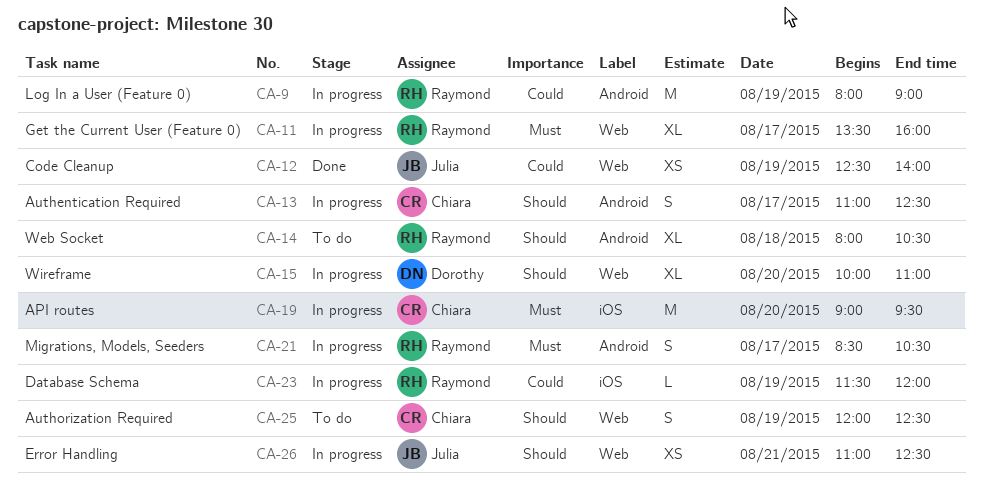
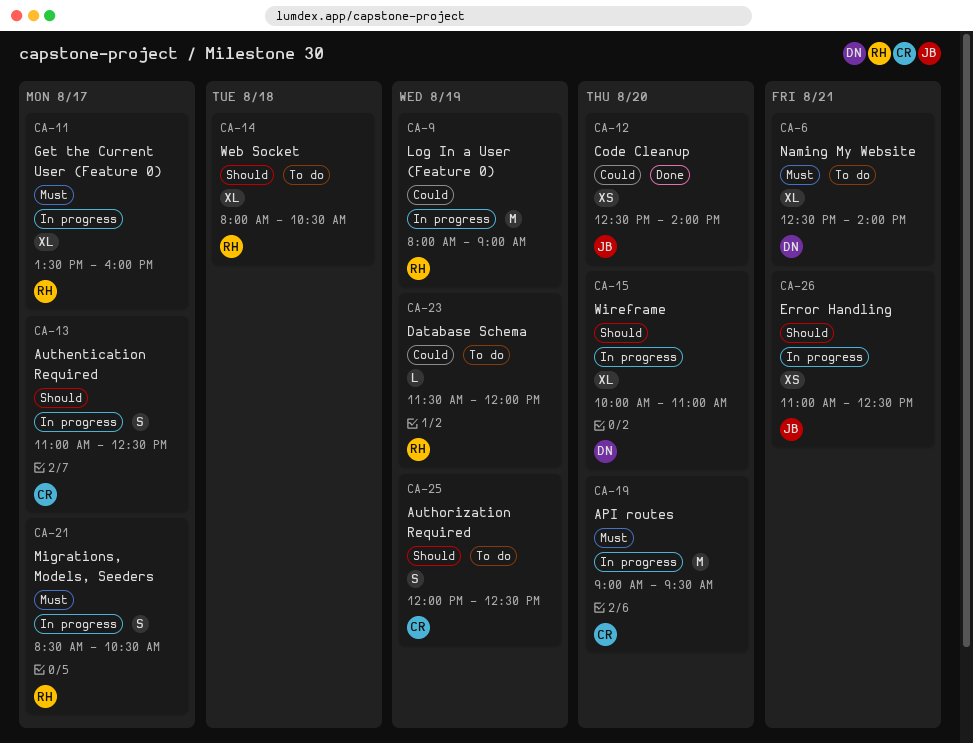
CA-6: none -> present
CA-12, day: Aug 19 -> Aug 20
CA-23, status: In progress -> To do

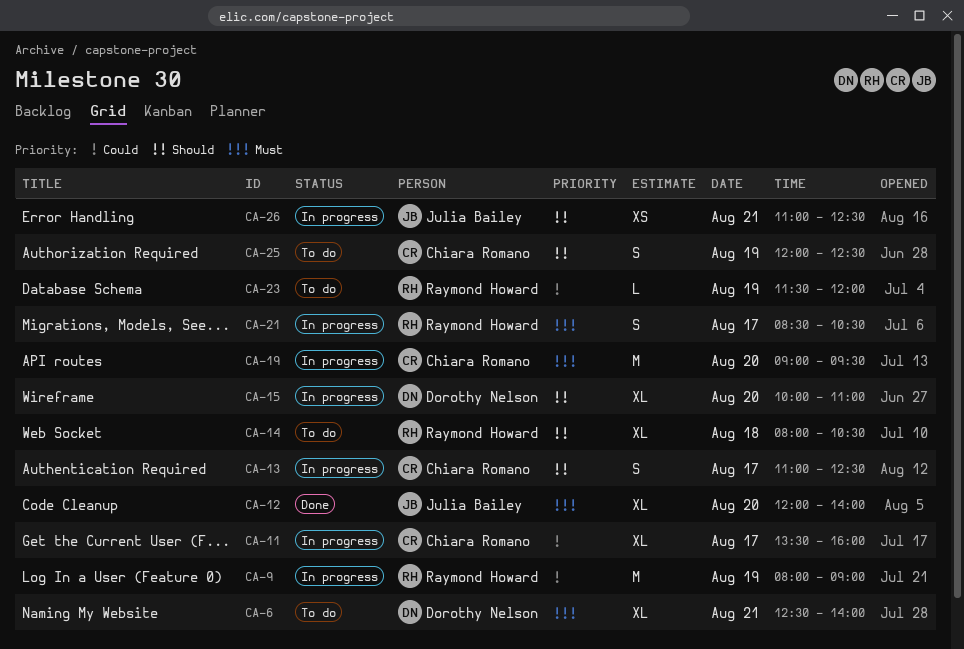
CA-11, owner: Raymond Howard -> Chiara Romano
CA-11, priority: Must -> Could
CA-12, priority: Could -> Must
CA-12, estimate: XS -> XL
CA-12, begins: 12:30 -> 12:00

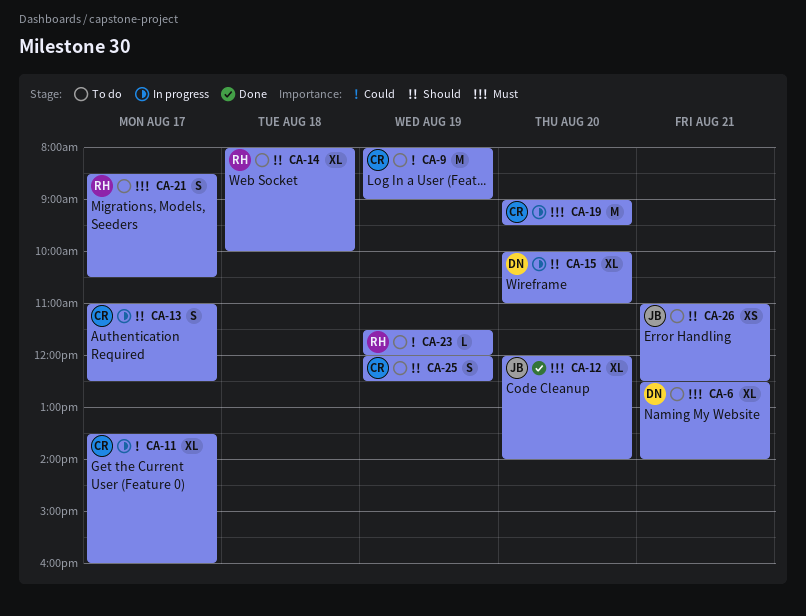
CA-9, status: In progress -> To do
CA-9, owner: Raymond Howard -> Chiara Romano
CA-14, ends: 10:30 -> 10:00
CA-21, status: In progress -> To do
CA-26, status: In progress -> To do

